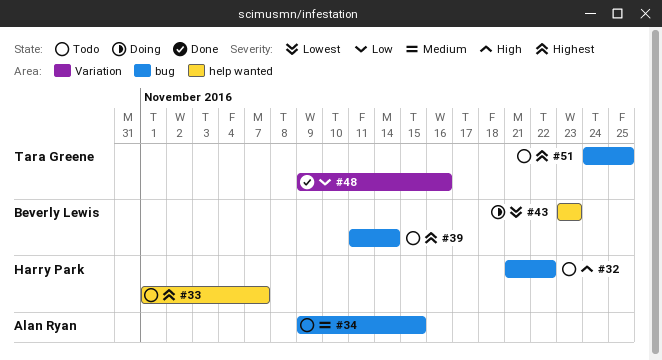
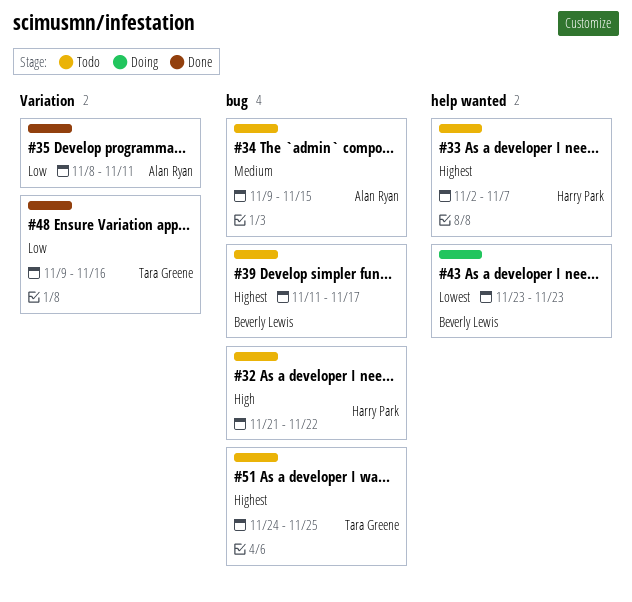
#33, start: Nov 1 -> Nov 2
#35: none -> present
#39, due: Nov 14 -> Nov 17

